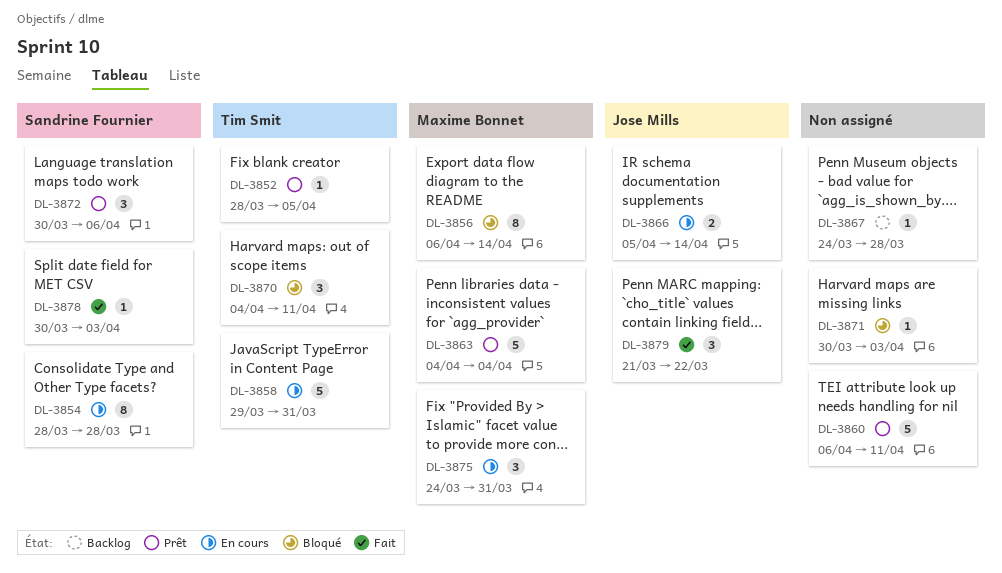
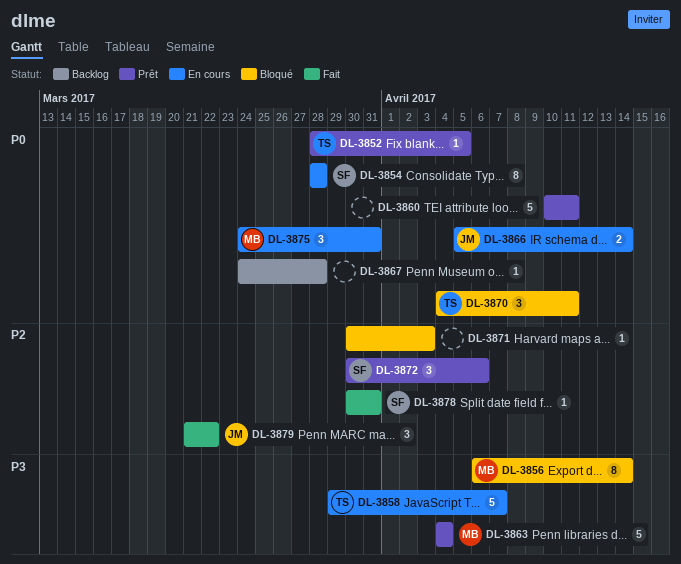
DL-3858, due: Mar 31 -> Apr 7
DL-3860, start: Apr 6 -> Apr 10
DL-3878, due: Apr 3 -> Mar 31

